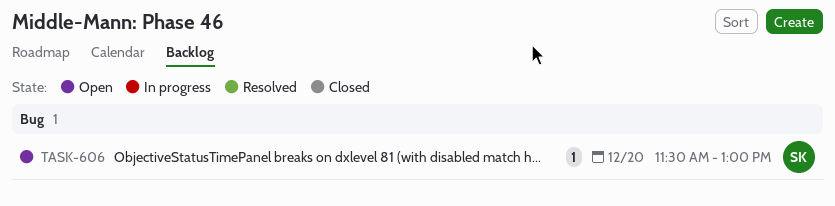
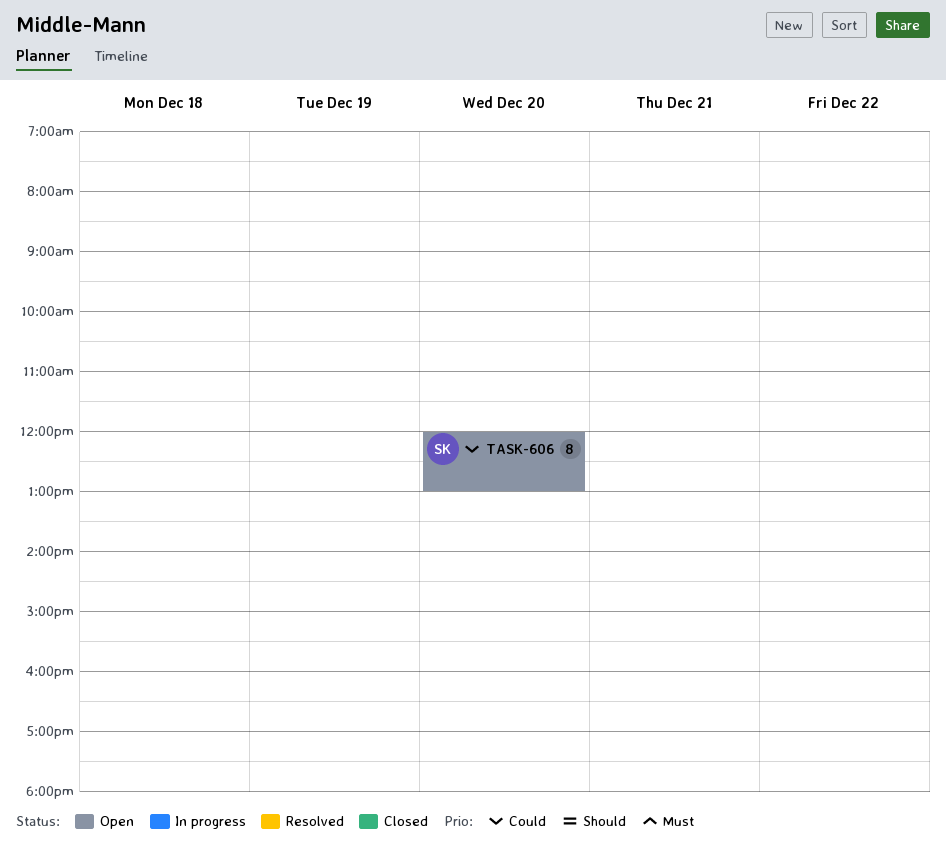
TASK-606, estimate: 1 -> 8
TASK-606, begins: 11:30 -> 12:00

